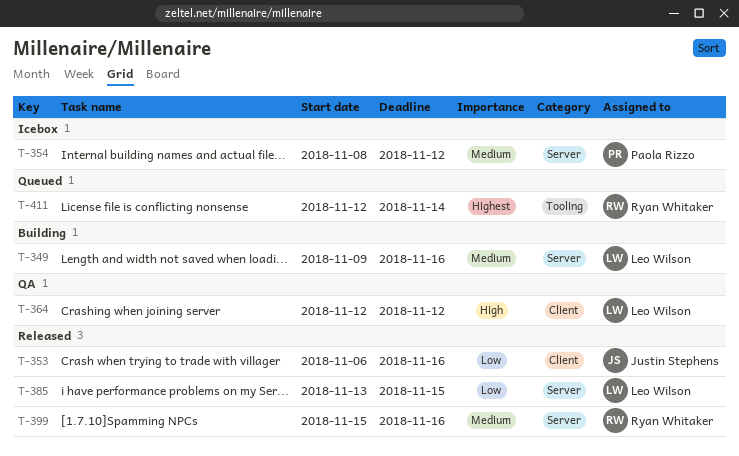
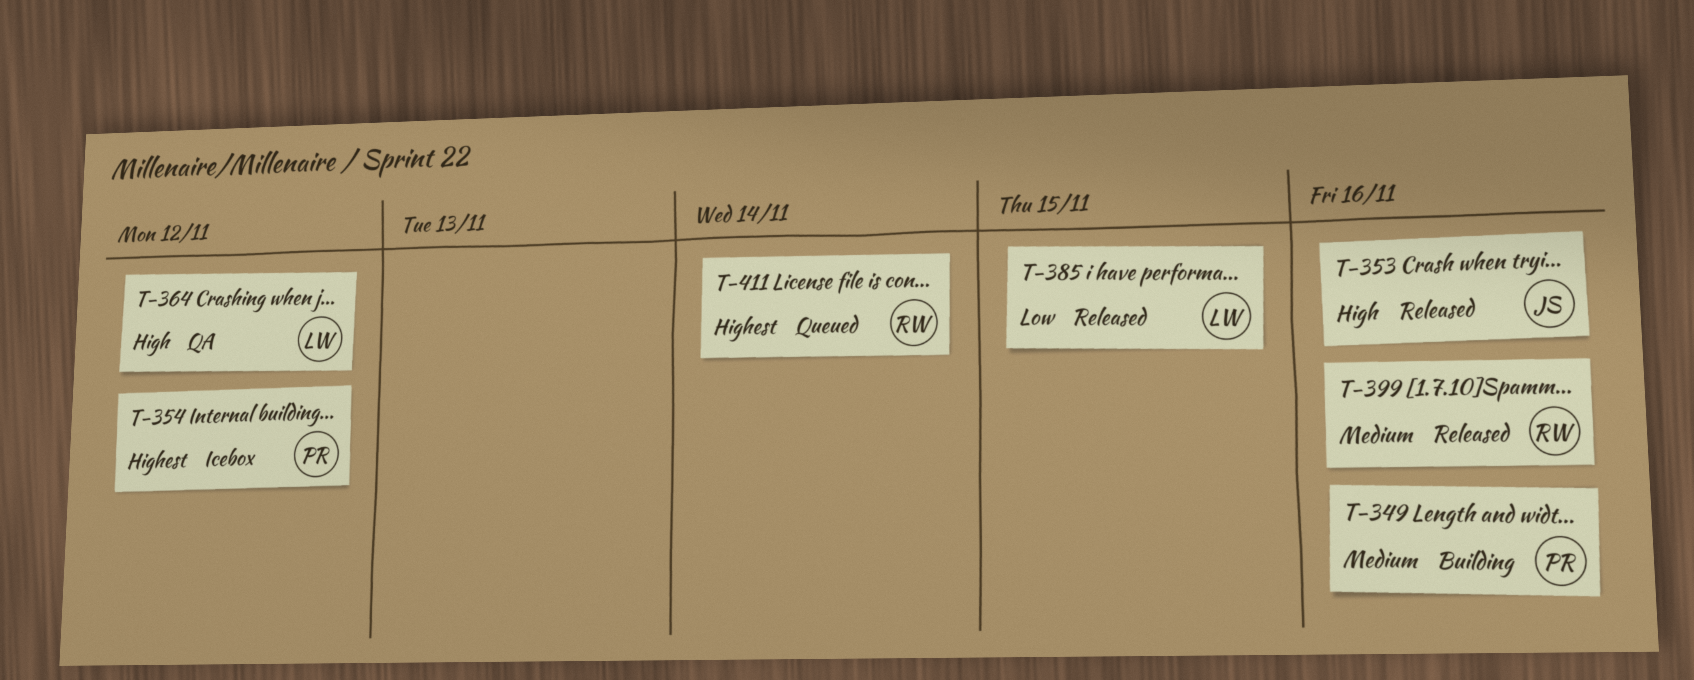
T-349, owner: Leo Wilson -> Paola Rizzo
T-353, priority: Low -> High
T-354, priority: Medium -> Highest

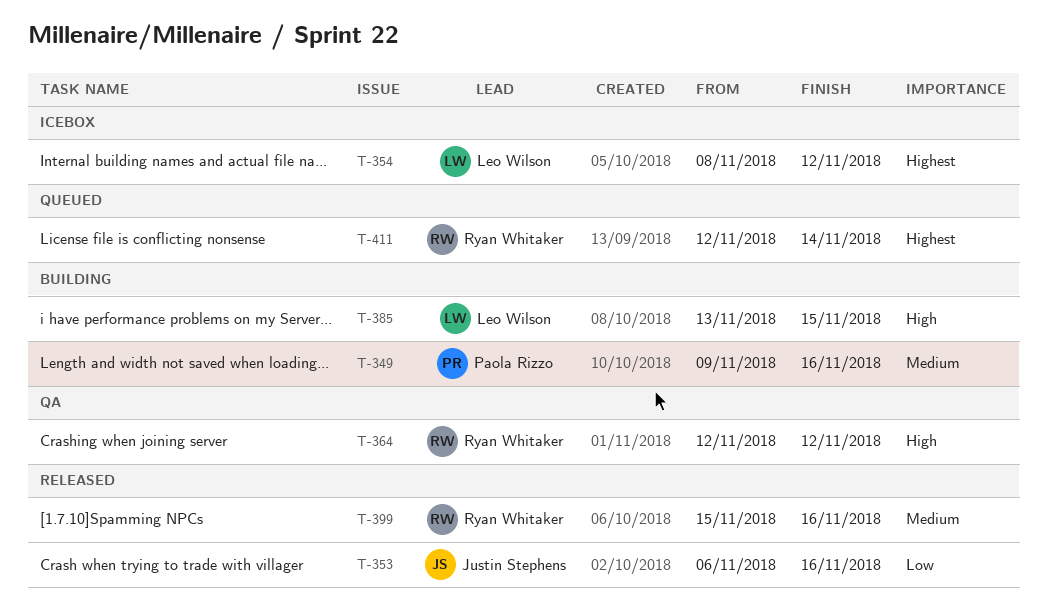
T-353, priority: High -> Low
T-354, owner: Paola Rizzo -> Leo Wilson
T-364, owner: Leo Wilson -> Ryan Whitaker
T-385, status: Released -> Building
T-385, priority: Low -> High

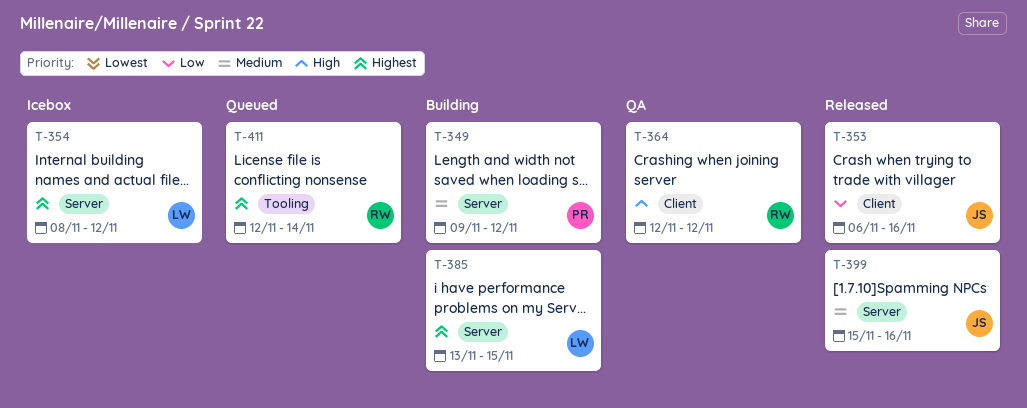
T-349, due: Nov 16 -> Nov 12
T-385, priority: High -> Highest
T-399, owner: Ryan Whitaker -> Justin Stephens

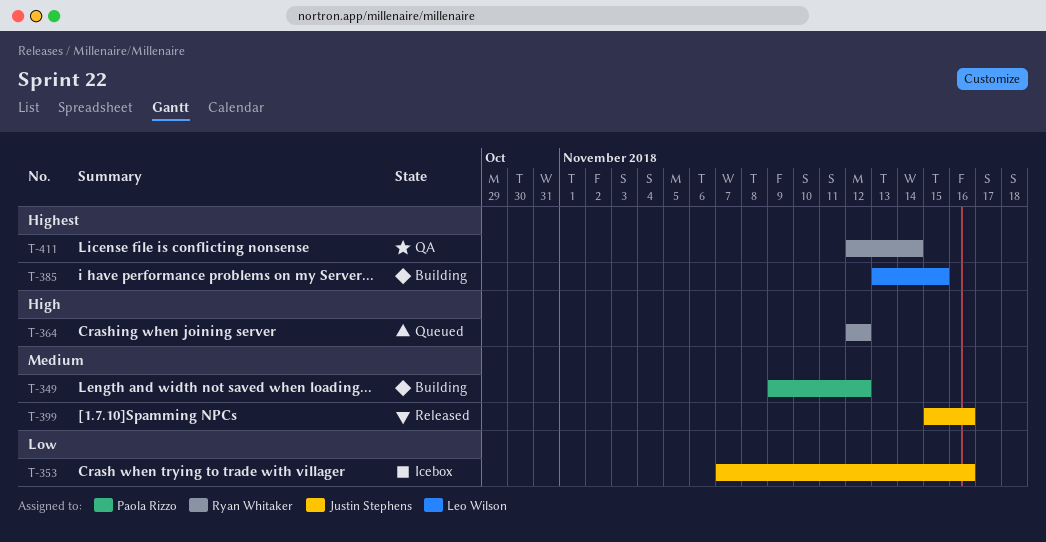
T-353, status: Released -> Icebox
T-353, start: Nov 6 -> Nov 7
T-354: present -> none
T-364, status: QA -> Queued
T-411, status: Queued -> QA

